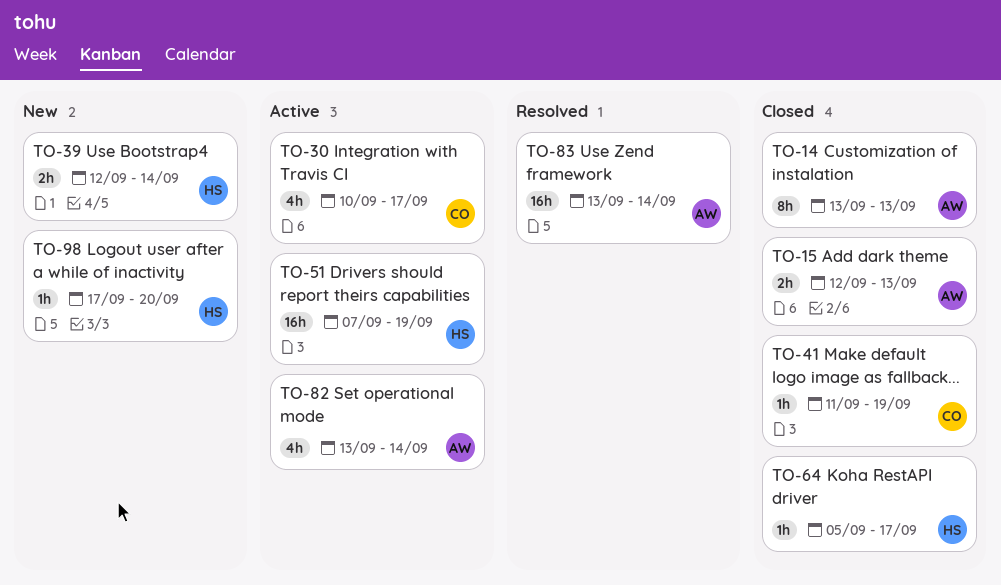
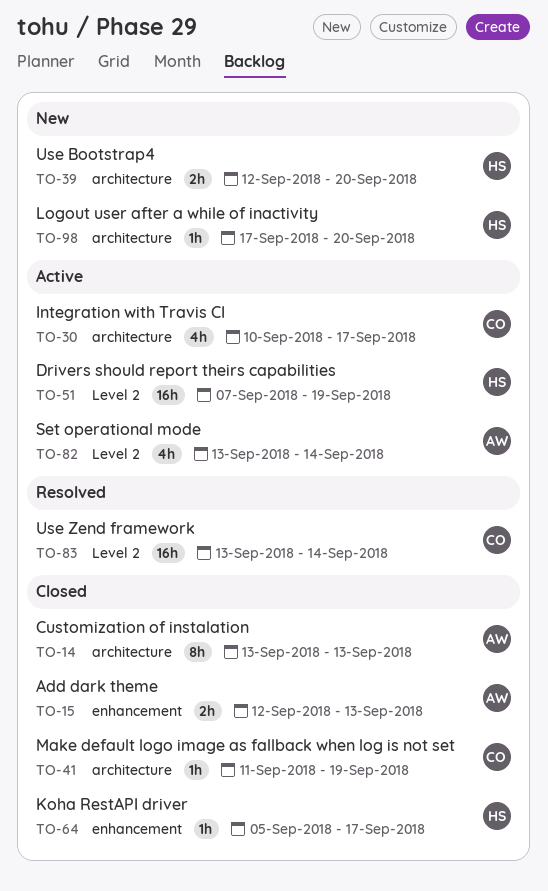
TO-39, due: Sep 14 -> Sep 20
TO-83, owner: AW -> CO

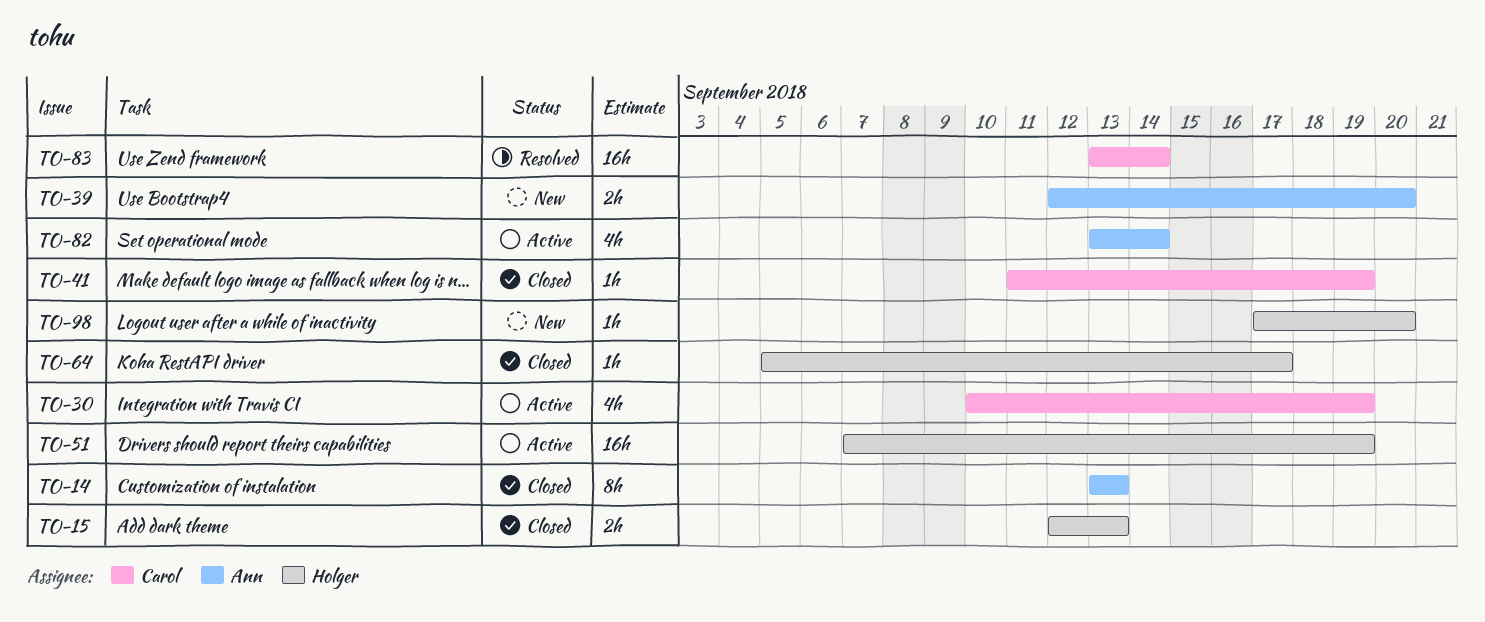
TO-15, owner: Ann -> Holger
TO-30, due: Sep 17 -> Sep 19
TO-39, owner: Holger -> Ann

